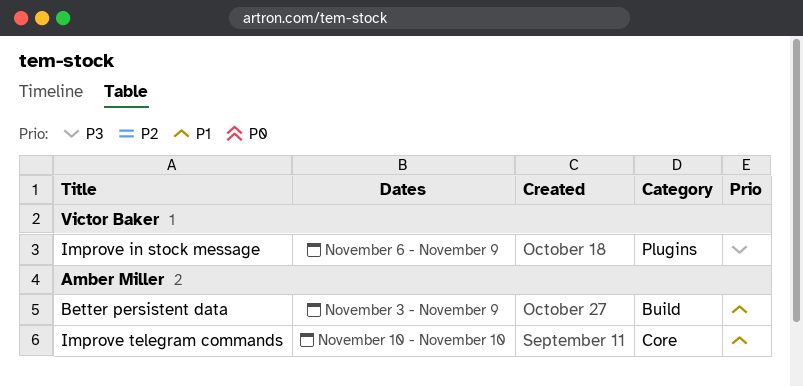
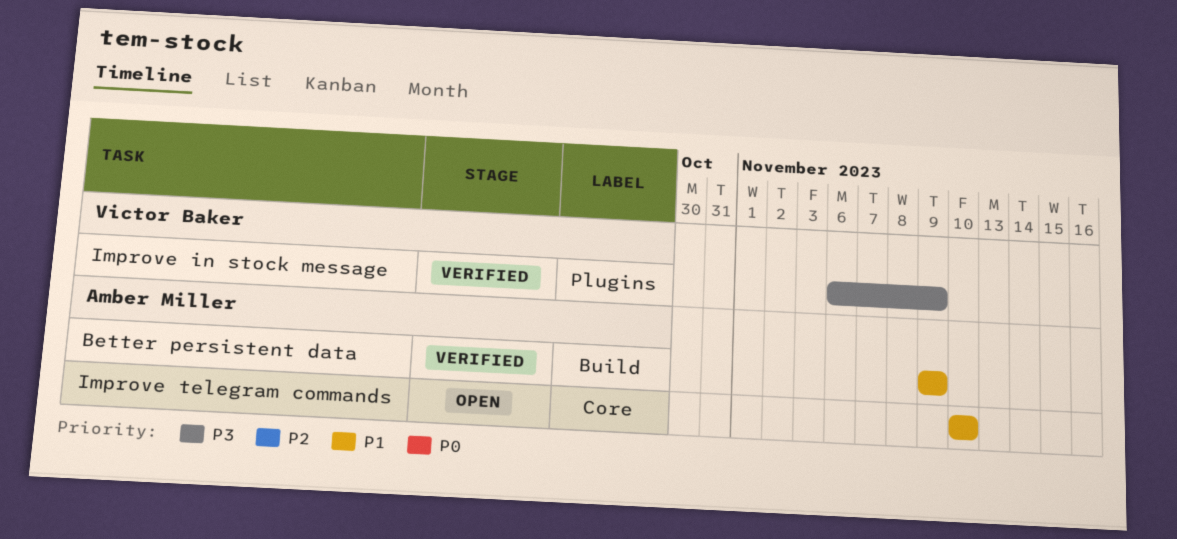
Better persistent data, start: Nov 3 -> Nov 9

